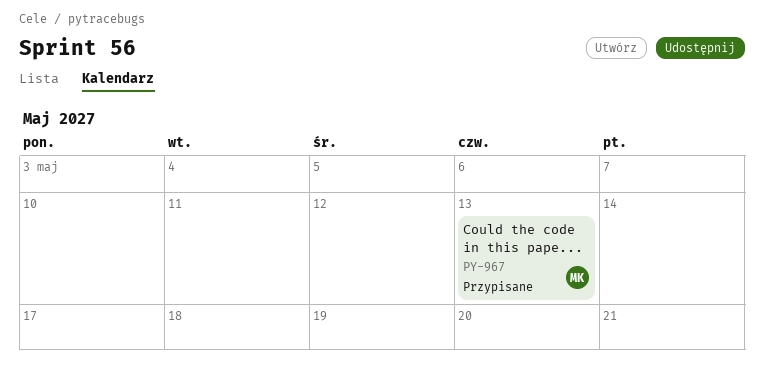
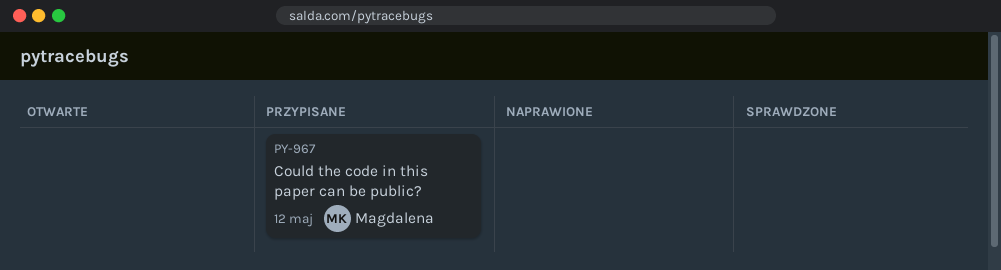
PY-967, due: May 13 -> May 12

